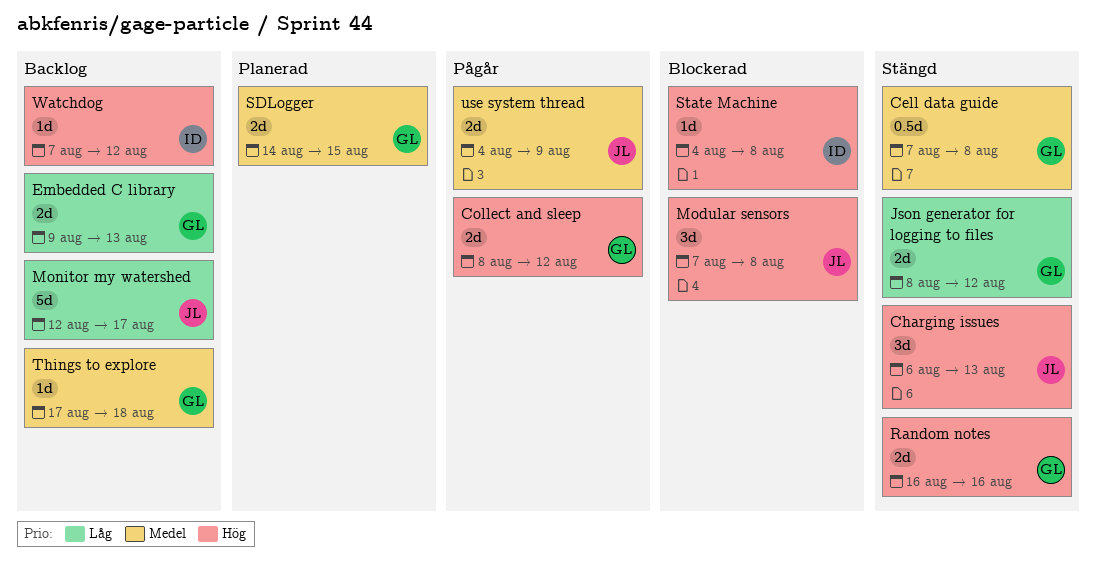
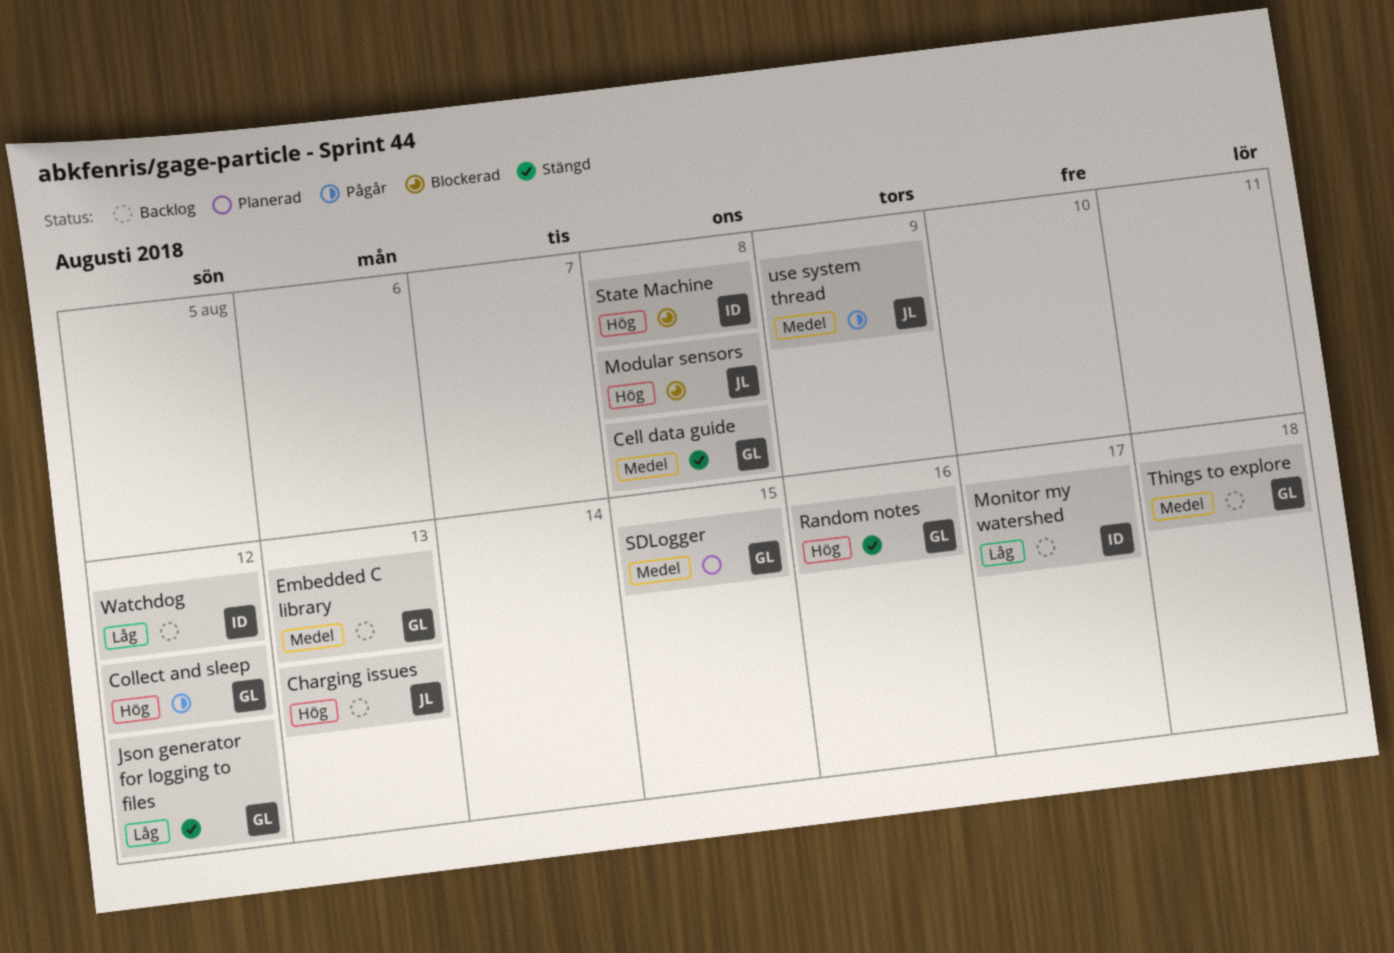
Charging issues, status: Stängd -> Backlog
Embedded C library, priority: Låg -> Medel
Monitor my watershed, owner: JL -> ID
Watchdog, priority: Hög -> Låg

